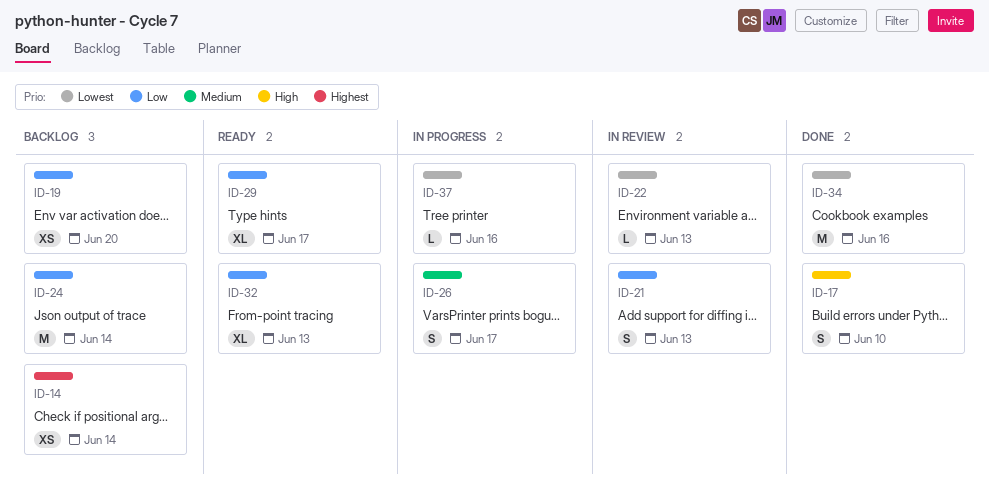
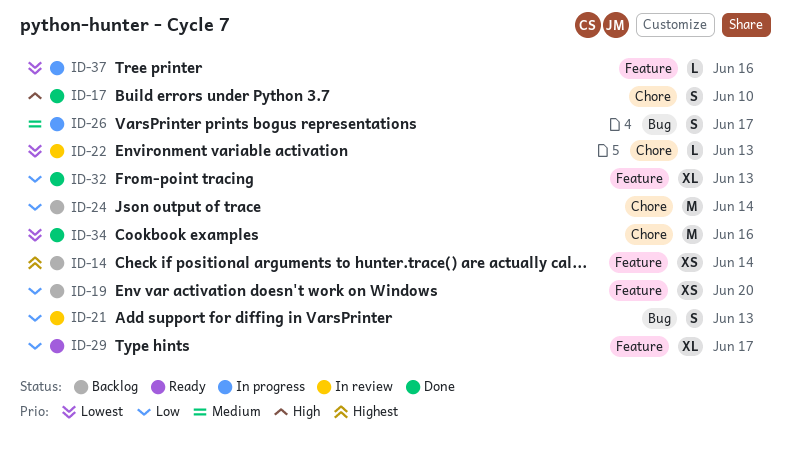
ID-32, status: Ready -> Done

